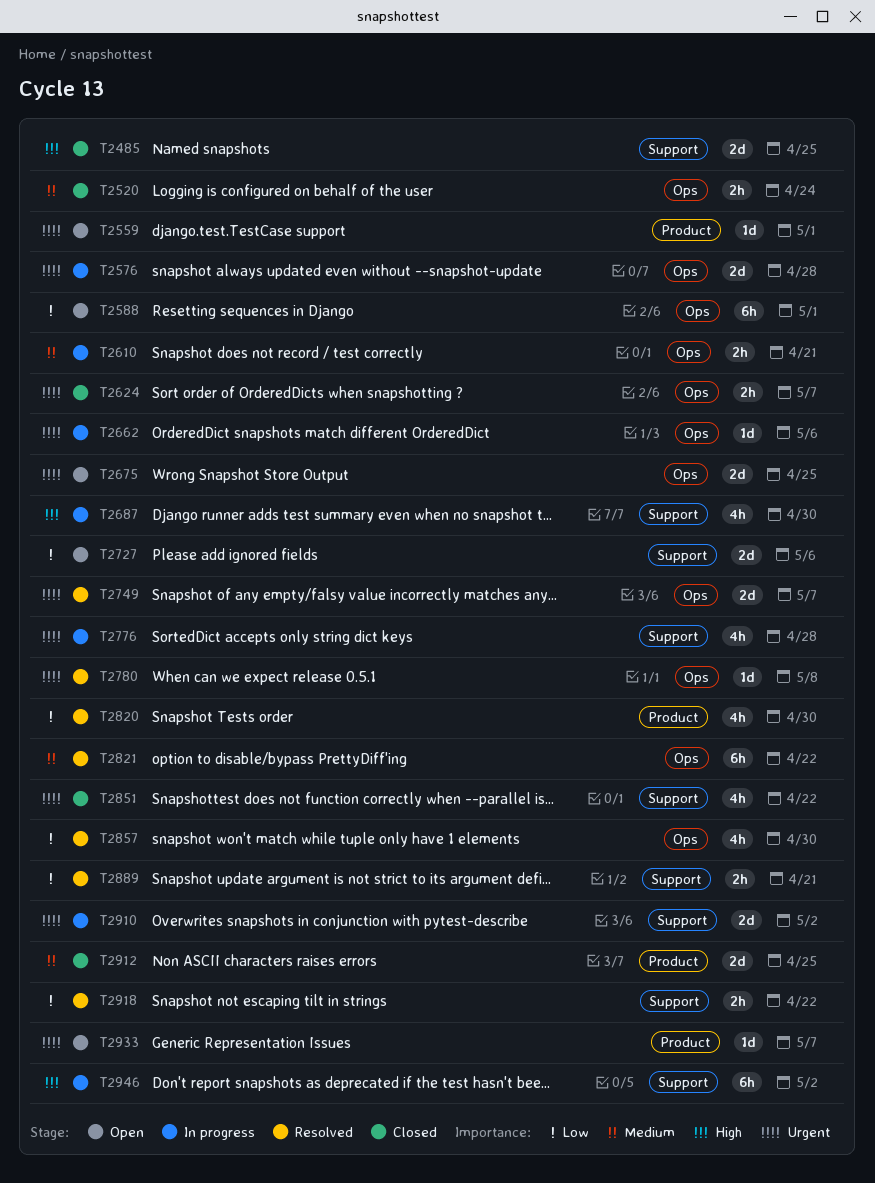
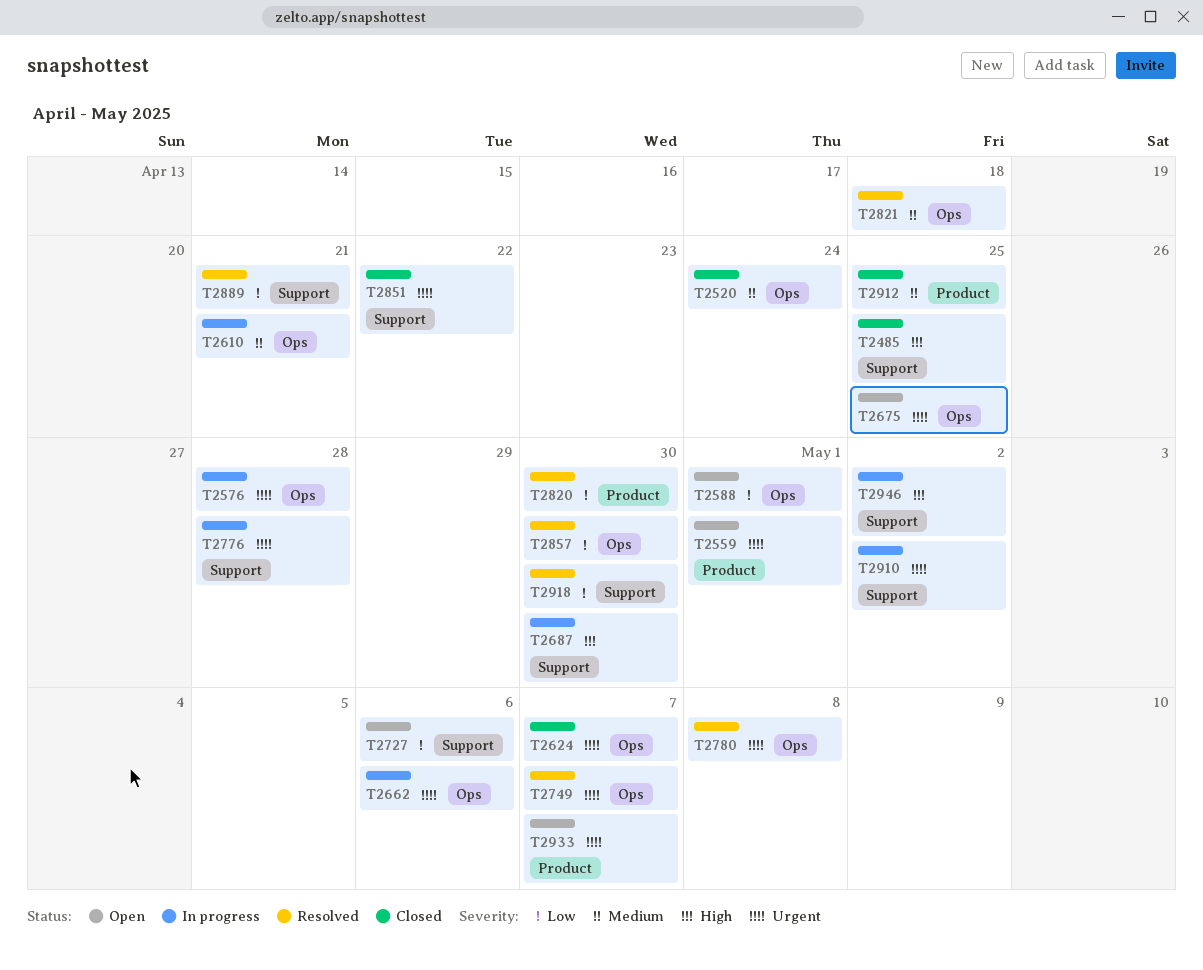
T2821, due: Apr 22 -> Apr 18
T2918, due: Apr 22 -> Apr 30

